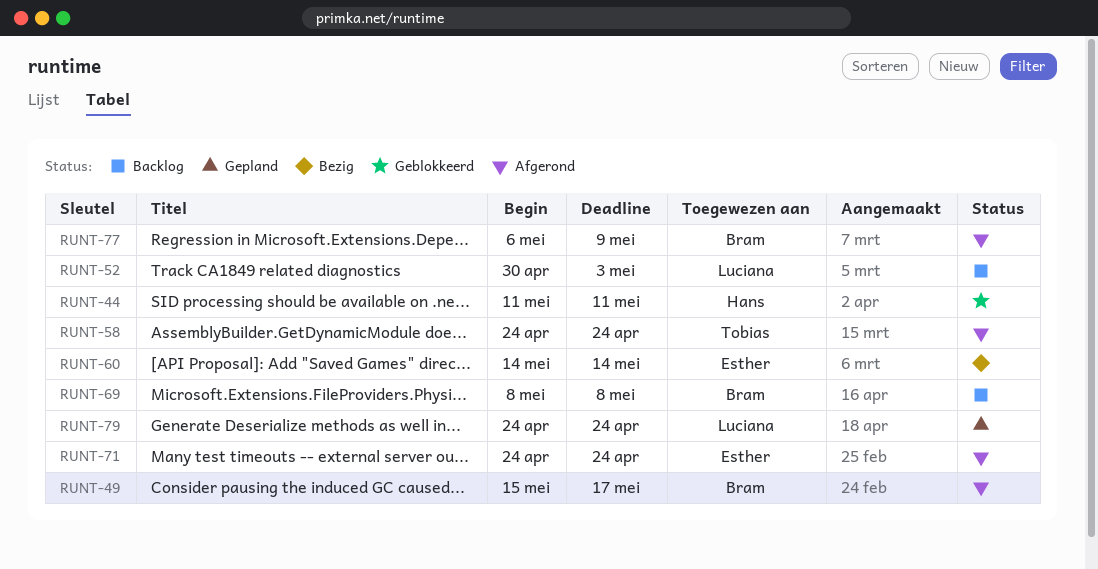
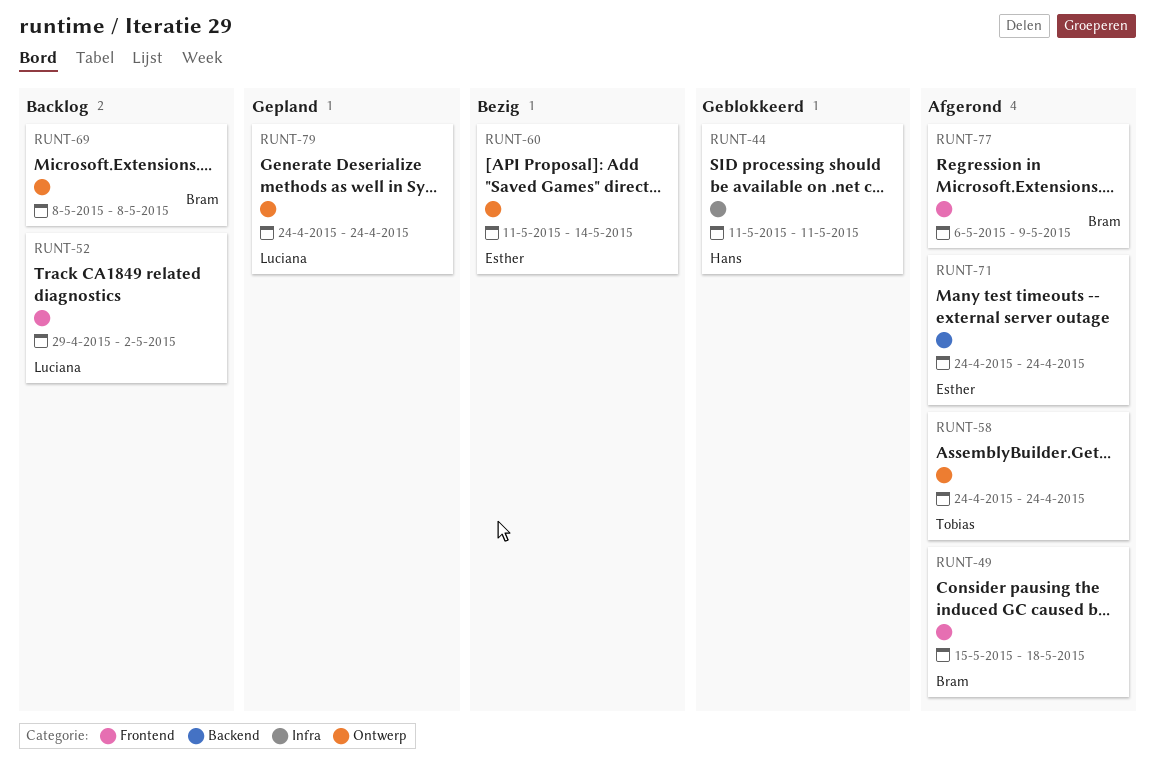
RUNT-49, due: May 17 -> May 18
RUNT-52, start: Apr 30 -> Apr 29
RUNT-52, due: May 3 -> May 2
RUNT-60, start: May 14 -> May 11

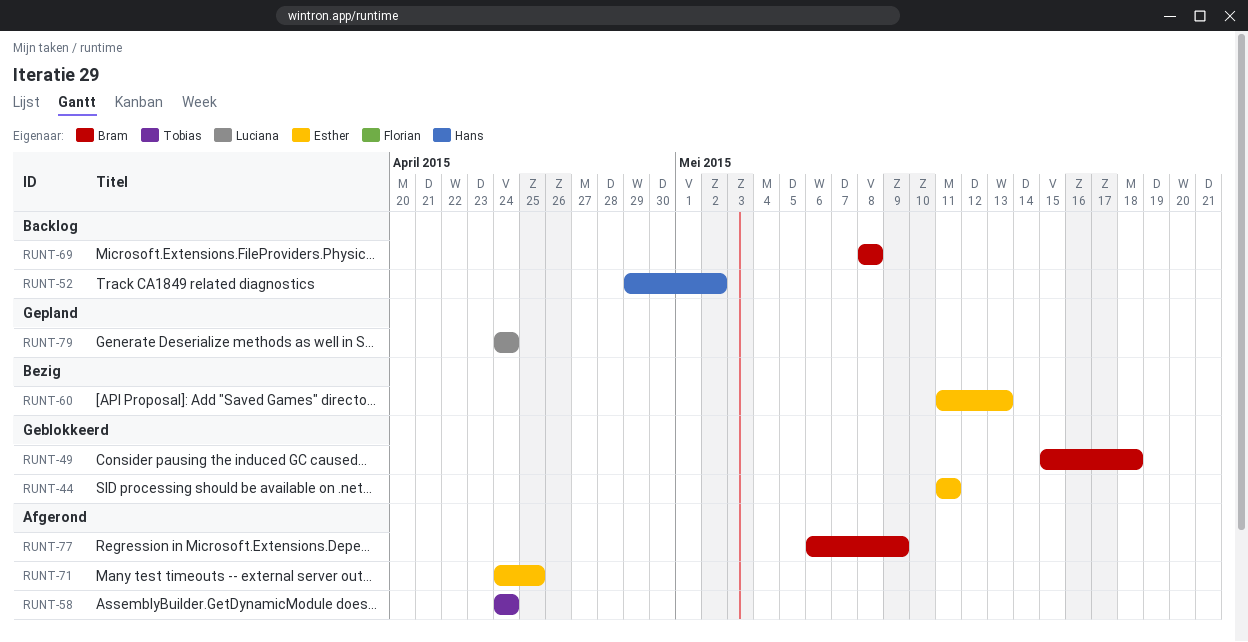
RUNT-44, owner: Hans -> Esther
RUNT-49, status: Afgerond -> Geblokkeerd
RUNT-52, owner: Luciana -> Hans
RUNT-60, due: May 14 -> May 13
RUNT-71, due: Apr 24 -> Apr 25

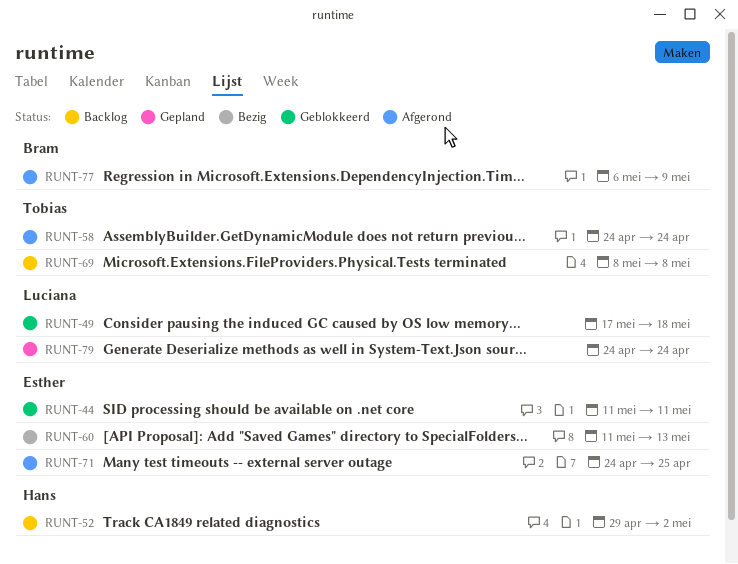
RUNT-49, owner: Bram -> Luciana
RUNT-49, start: May 15 -> May 17
RUNT-69, owner: Bram -> Tobias

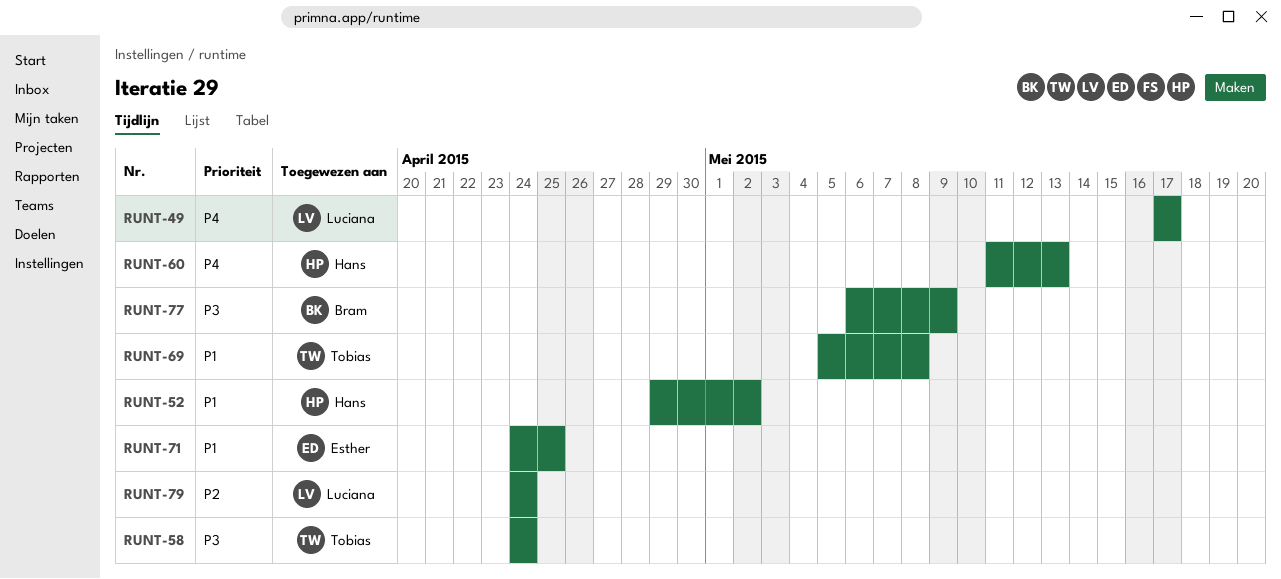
RUNT-44: present -> none
RUNT-49, due: May 18 -> May 17
RUNT-60, owner: Esther -> Hans
RUNT-69, start: May 8 -> May 5

